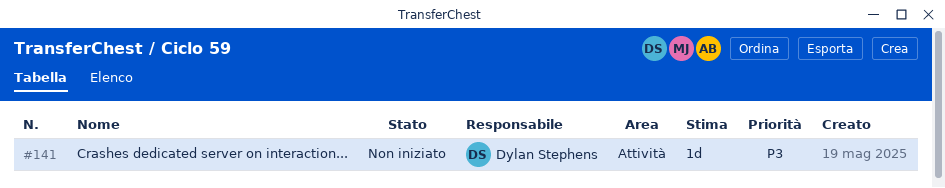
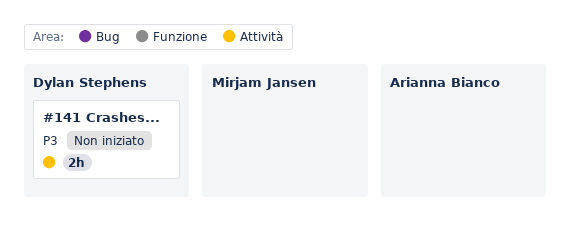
#141, estimate: 1d -> 2h

